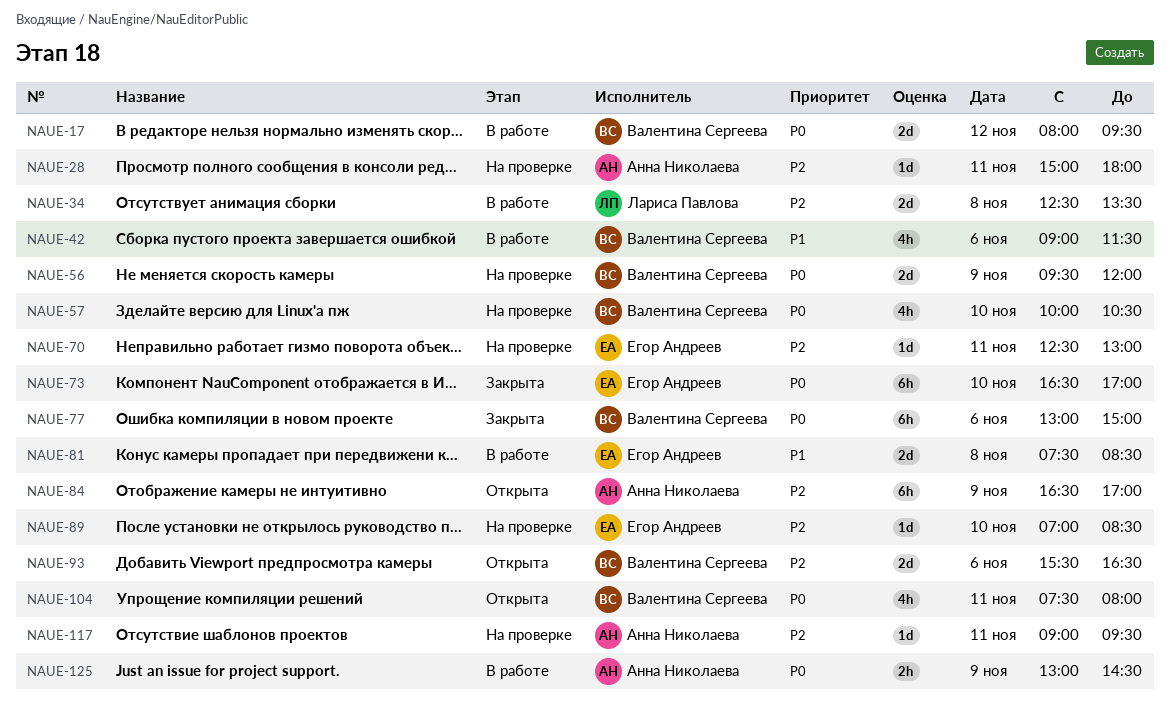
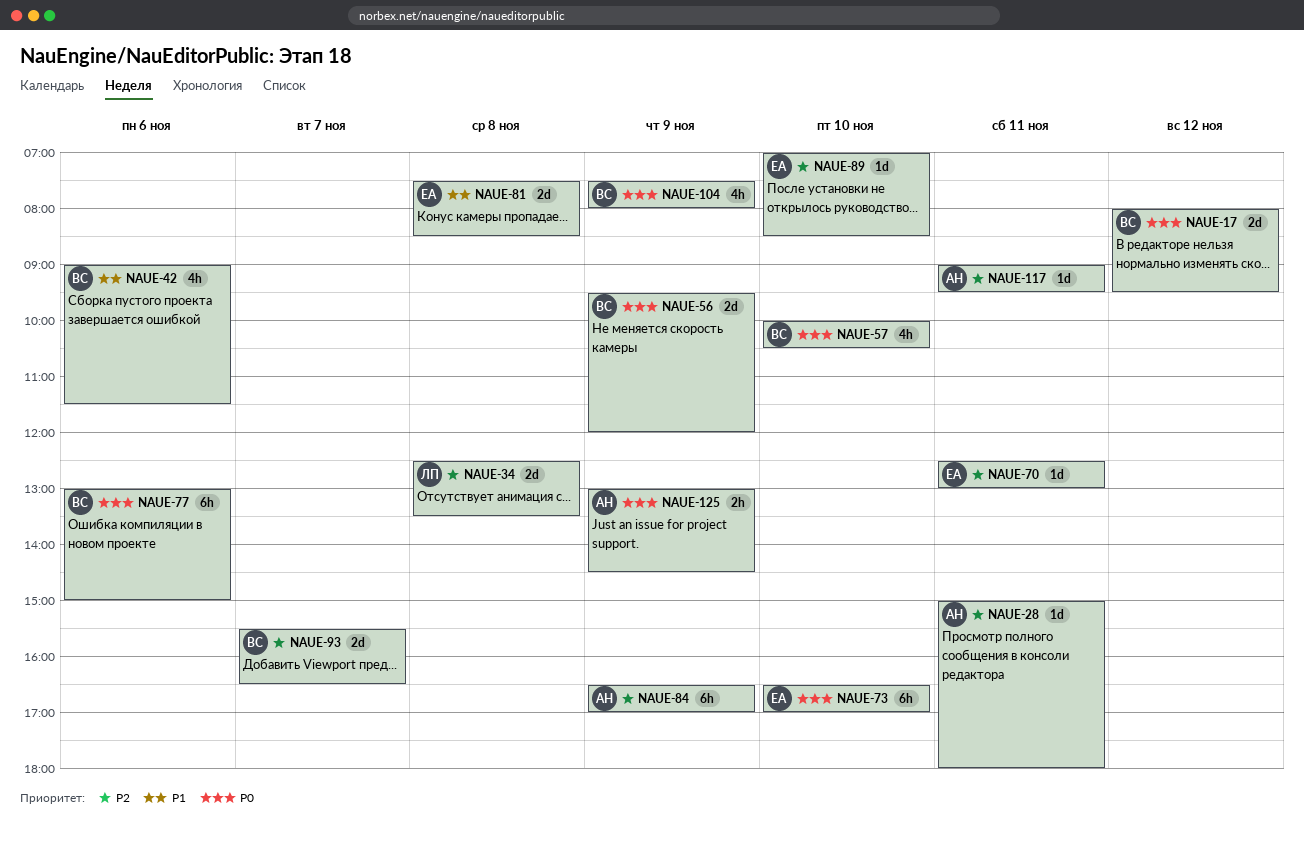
NAUE-93, day: Nov 6 -> Nov 7
NAUE-104, day: Nov 11 -> Nov 9

